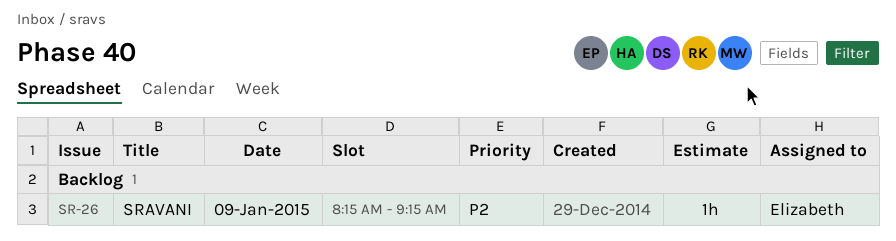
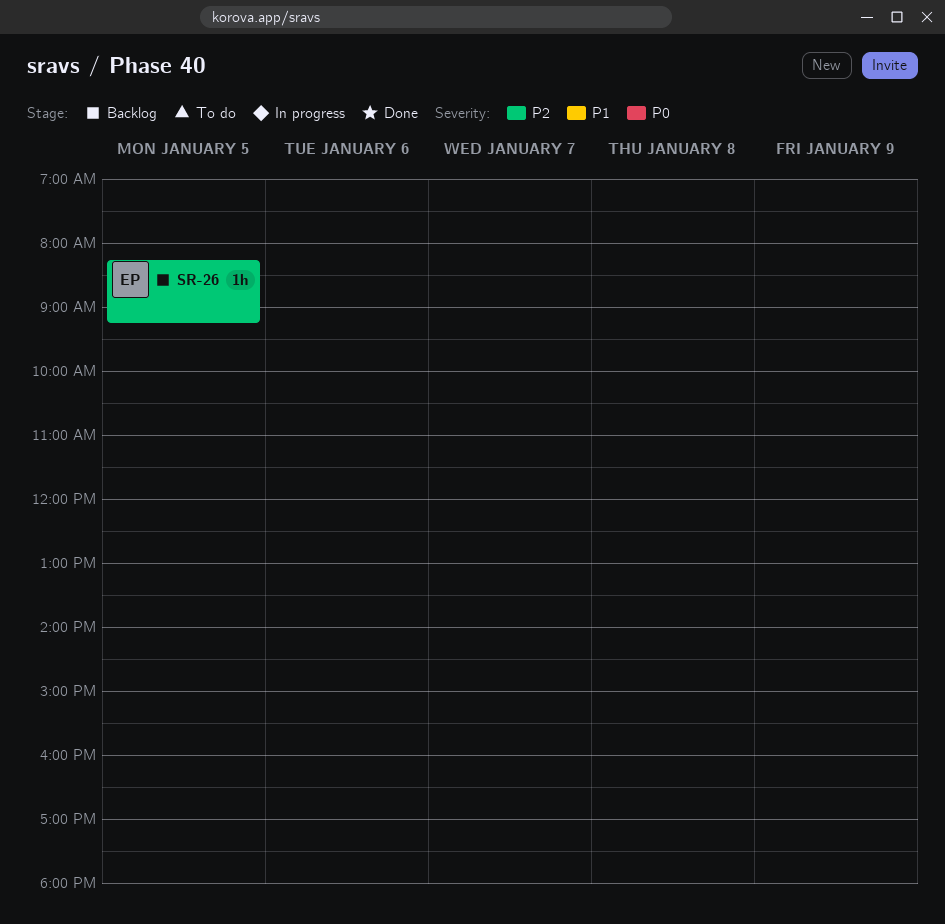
SR-26, day: Jan 9 -> Jan 5

